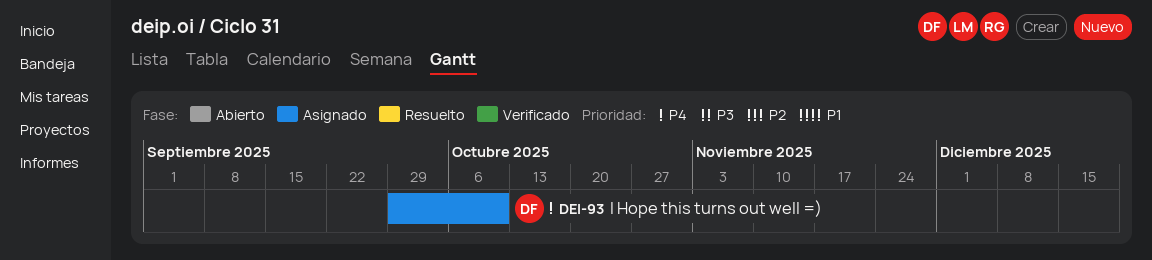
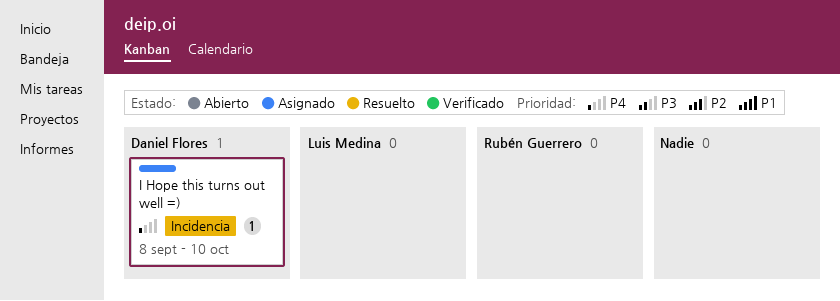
I Hope this turns out well =), start: Sep 29 -> Sep 8

